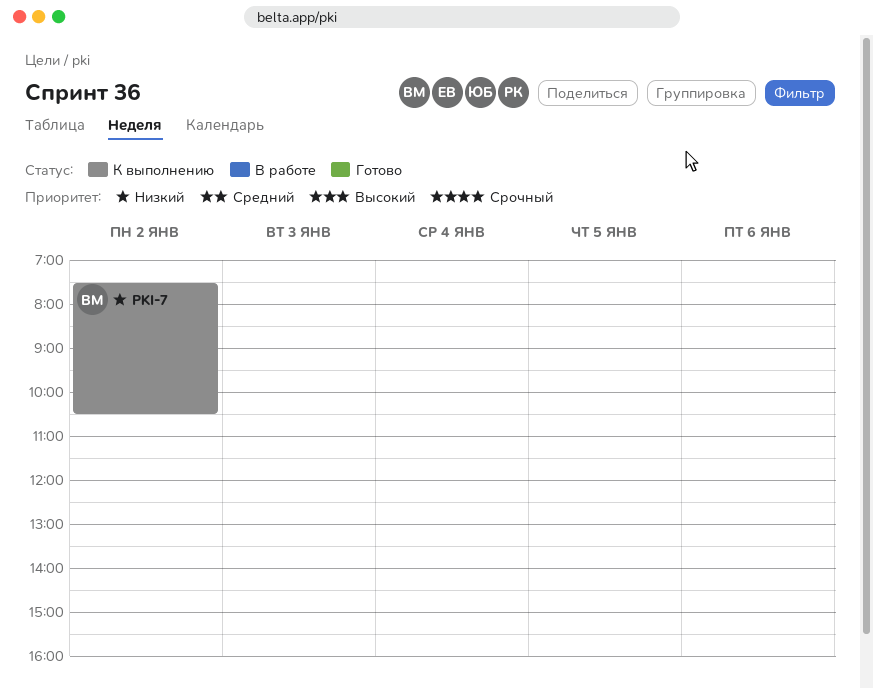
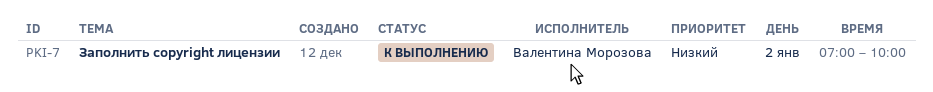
PKI-7, begins: 07:30 -> 07:00
PKI-7, ends: 10:30 -> 10:00

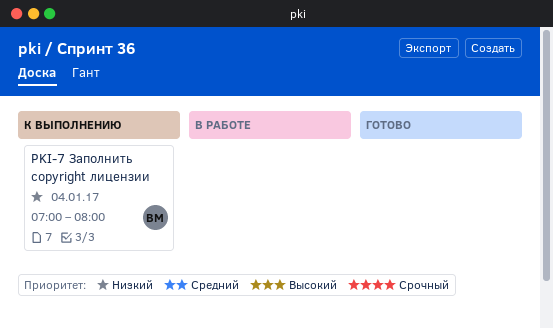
PKI-7, day: Jan 2 -> Jan 4
PKI-7, ends: 10:00 -> 08:00

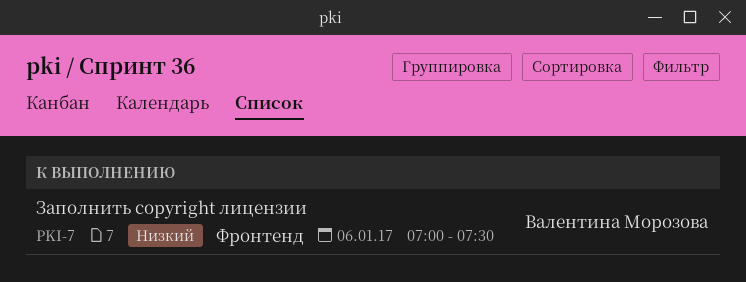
PKI-7, day: Jan 4 -> Jan 6
PKI-7, ends: 08:00 -> 07:30

